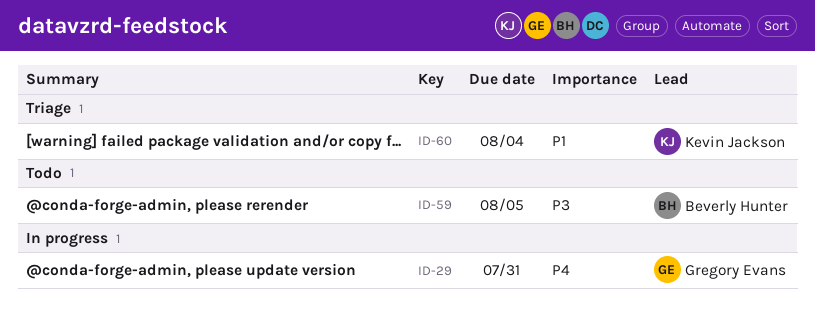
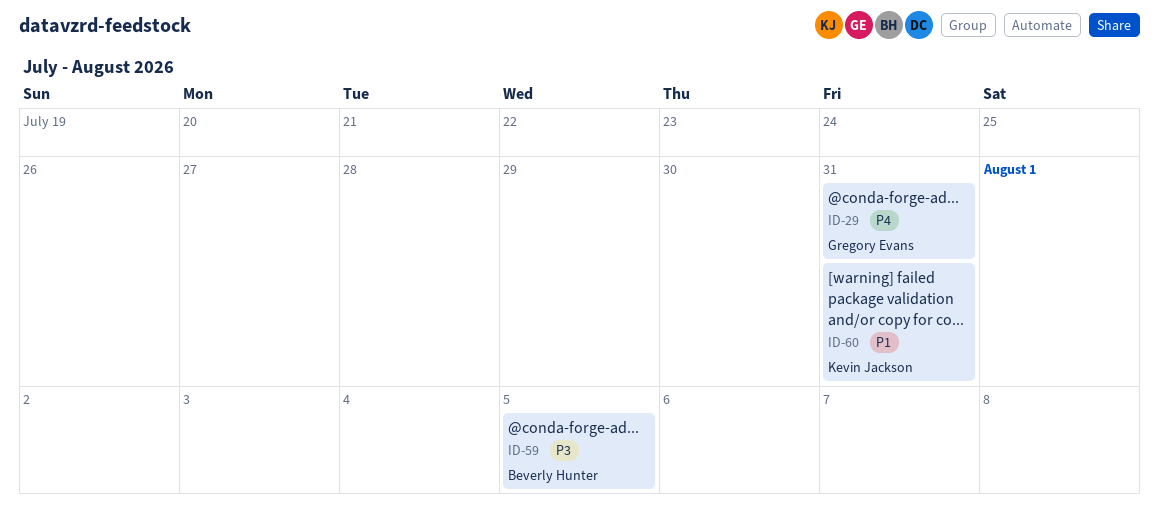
ID-60, due: Aug 4 -> Jul 31

